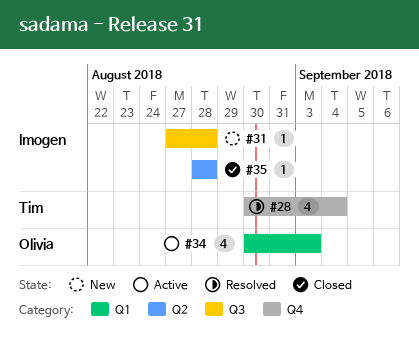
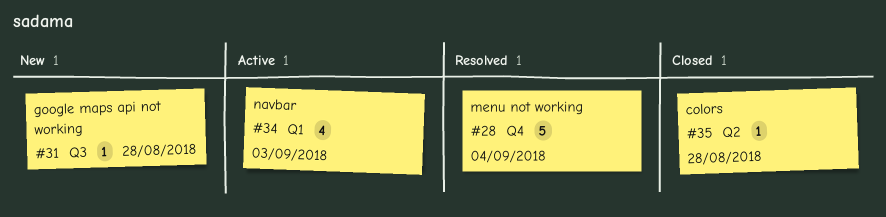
#28, estimate: 4 -> 5

